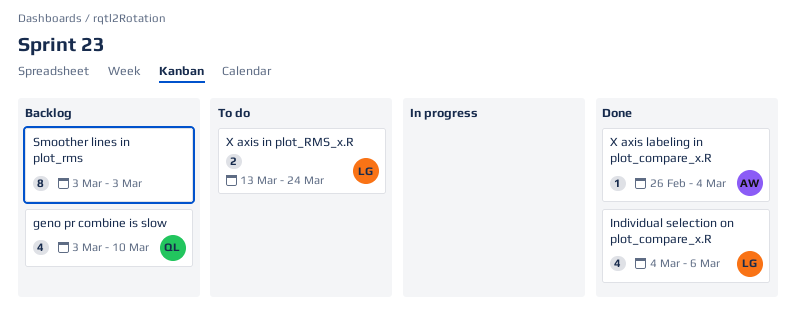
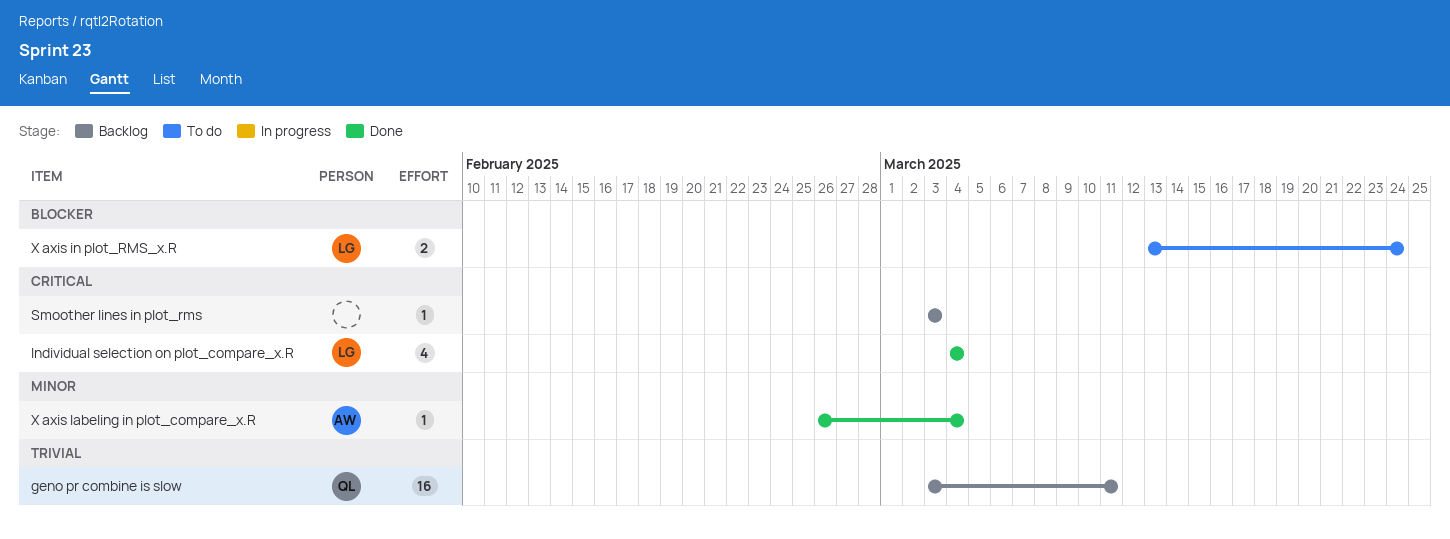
geno pr combine is slow, estimate: 4 -> 16
geno pr combine is slow, due: Mar 10 -> Mar 11
Individual selection on plot_compare_x.R, due: Mar 6 -> Mar 4
Smoother lines in plot_rms, estimate: 8 -> 1

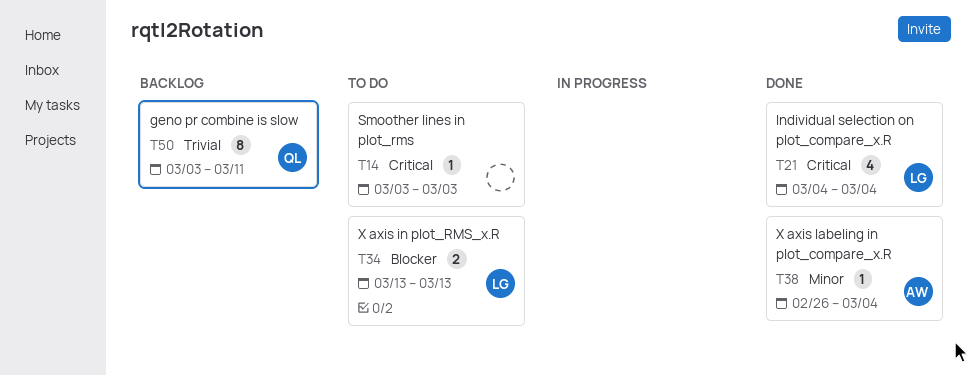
geno pr combine is slow, estimate: 16 -> 8
Smoother lines in plot_rms, status: Backlog -> To do
X axis in plot_RMS_x.R, due: Mar 24 -> Mar 13

